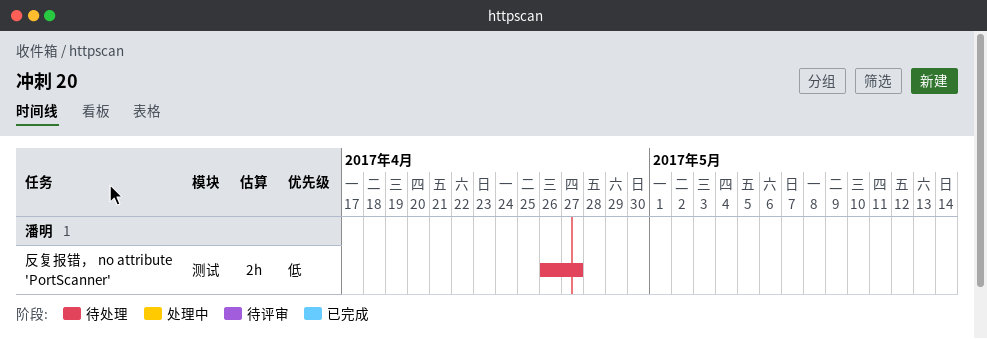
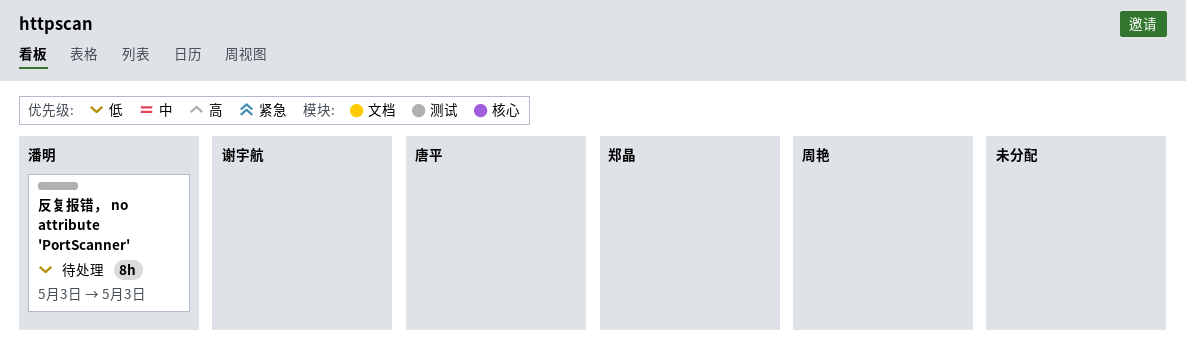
反复报错， no attribute 'PortScanner', estimate: 2h -> 8h
反复报错， no attribute 'PortScanner', start: Apr 26 -> May 3
反复报错， no attribute 'PortScanner', due: Apr 27 -> May 3

